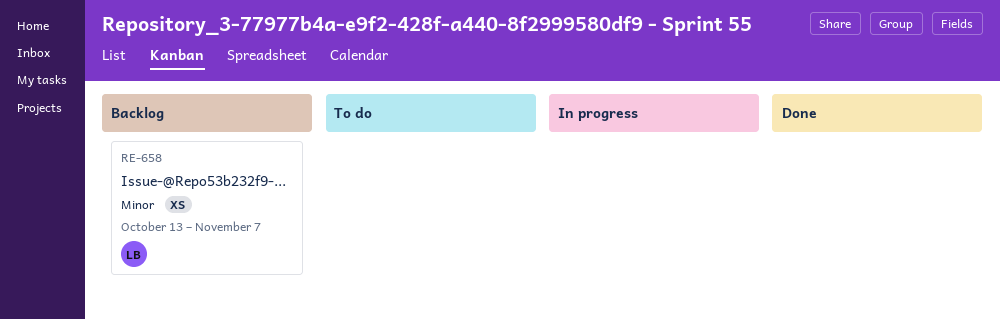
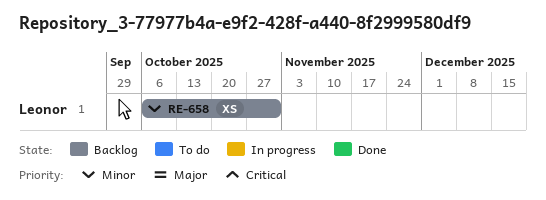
RE-658, start: Oct 13 -> Oct 6
RE-658, due: Nov 7 -> Oct 31

